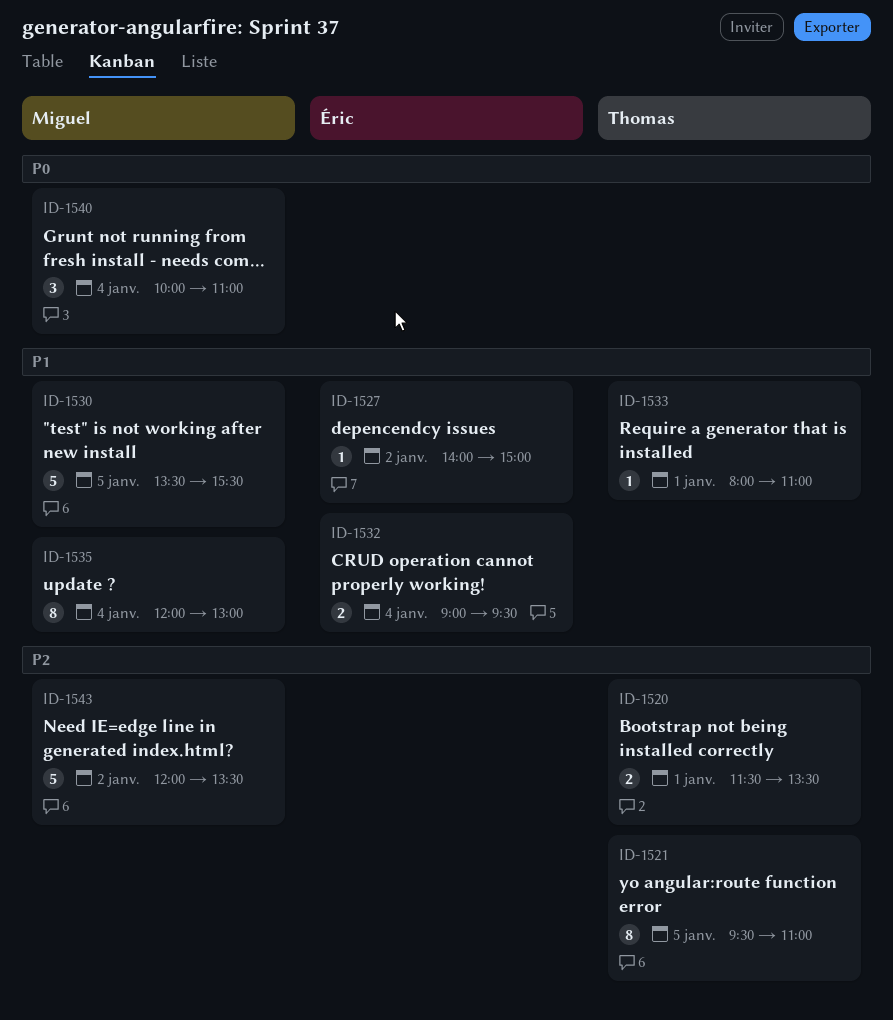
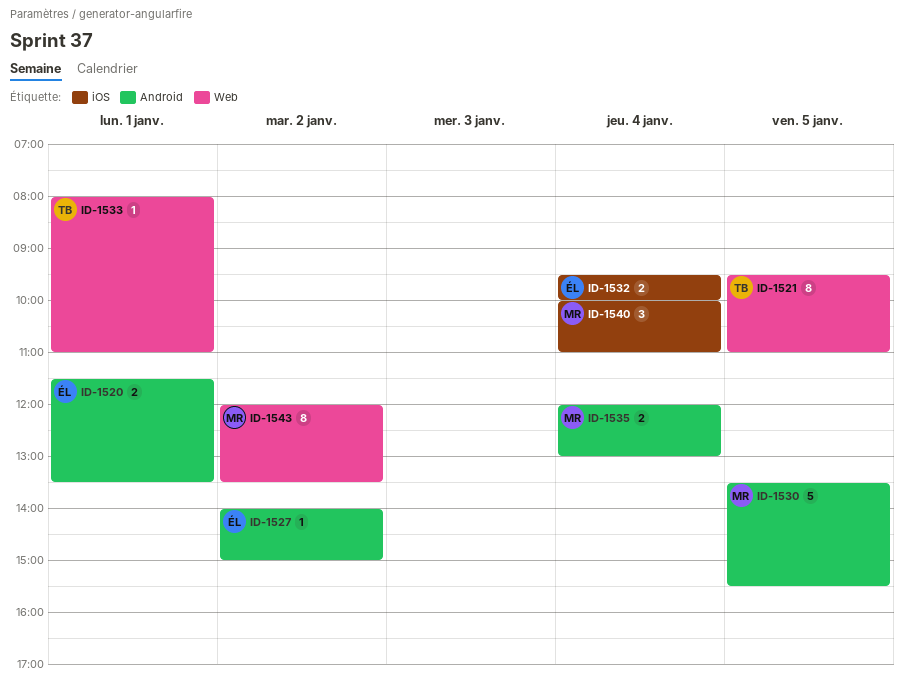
ID-1520, owner: Thomas -> Éric
ID-1532, begins: 09:00 -> 09:30
ID-1532, ends: 09:30 -> 10:00
ID-1535, estimate: 8 -> 2
ID-1543, estimate: 5 -> 8

